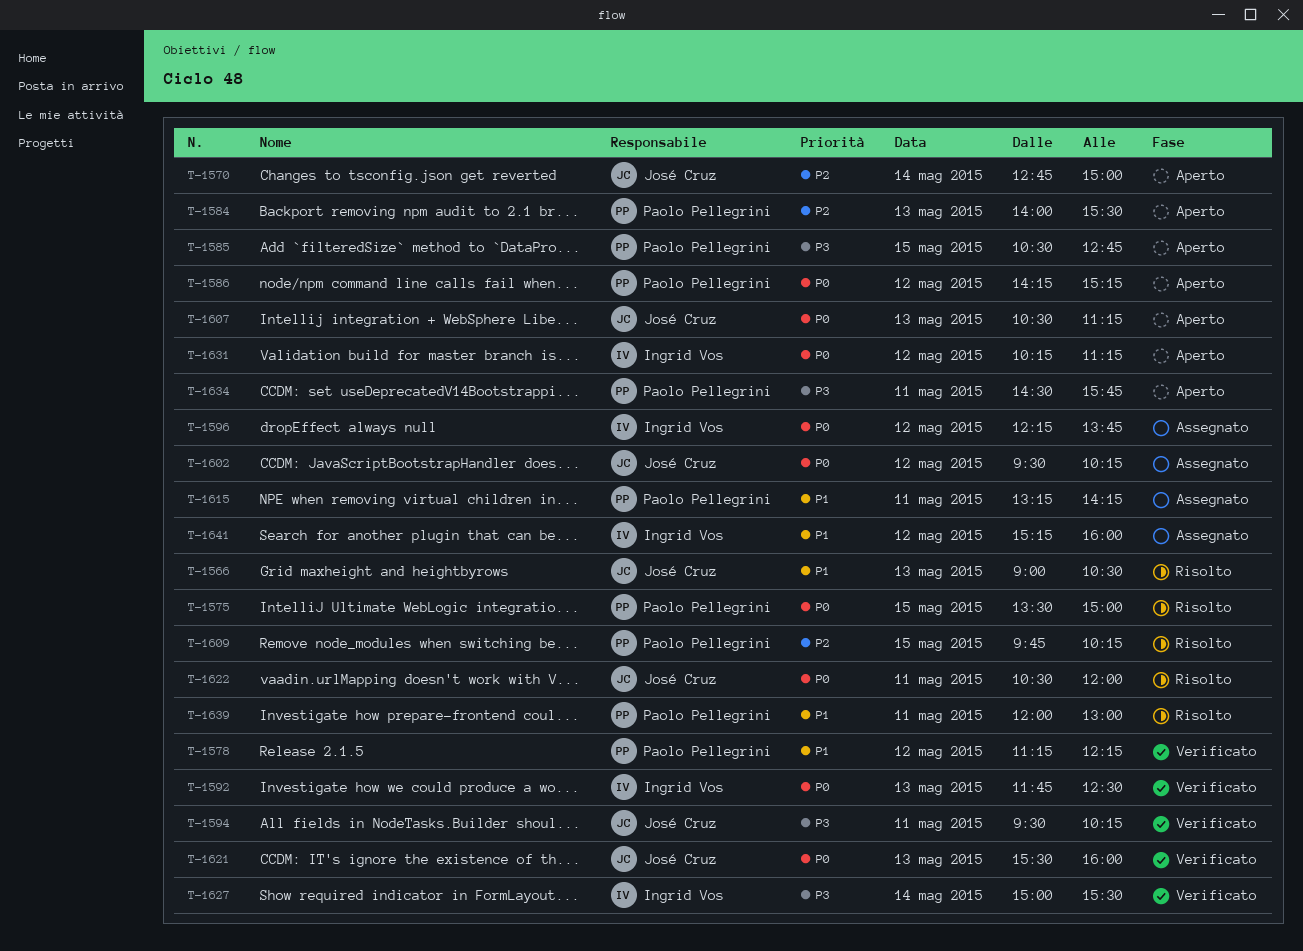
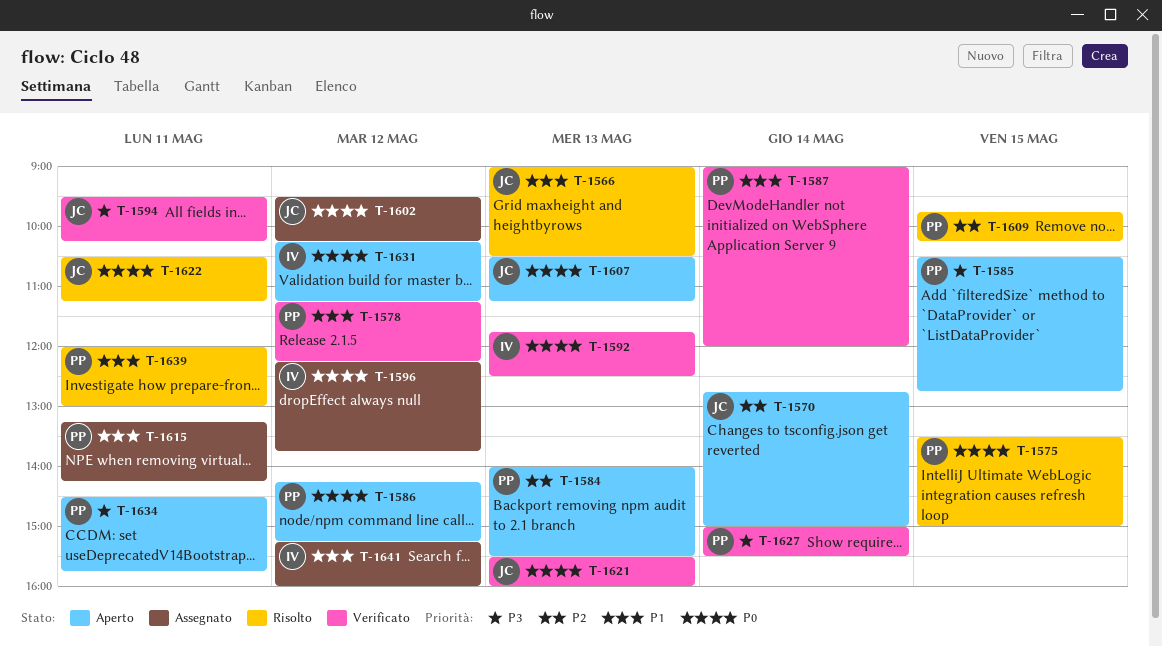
T-1587: none -> present
T-1622, ends: 12:00 -> 11:15
T-1627, owner: Ingrid Vos -> Paolo Pellegrini

